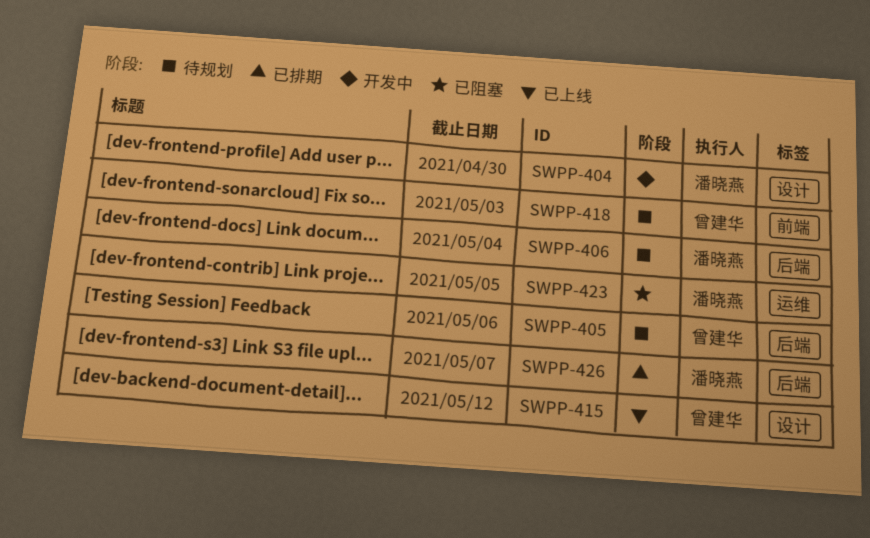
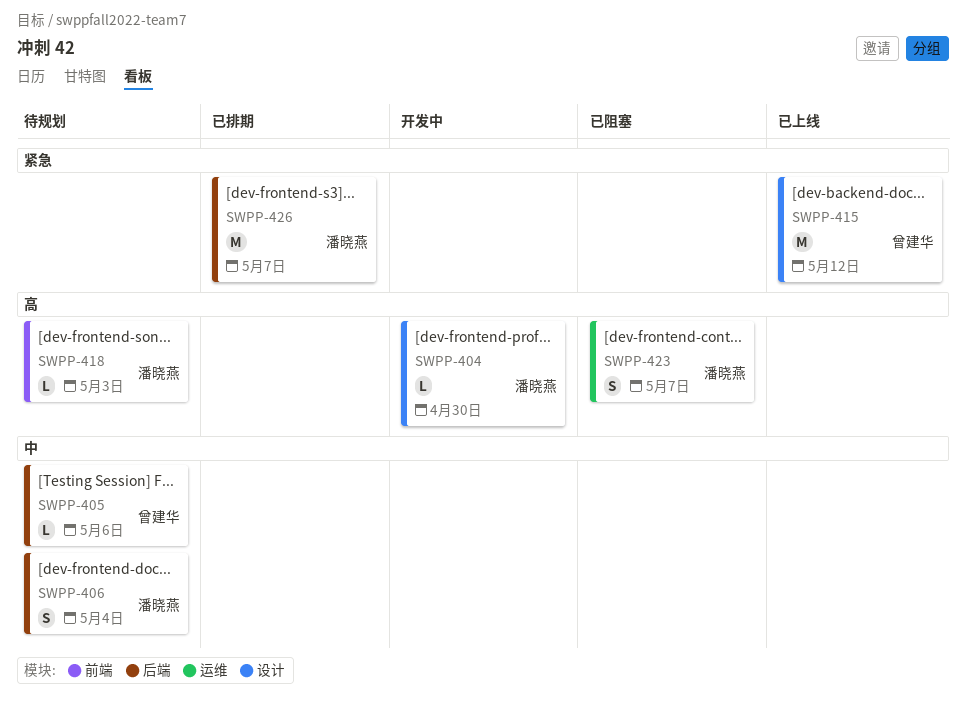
SWPP-418, owner: 曾建华 -> 潘晓燕
SWPP-423, due: May 5 -> May 7

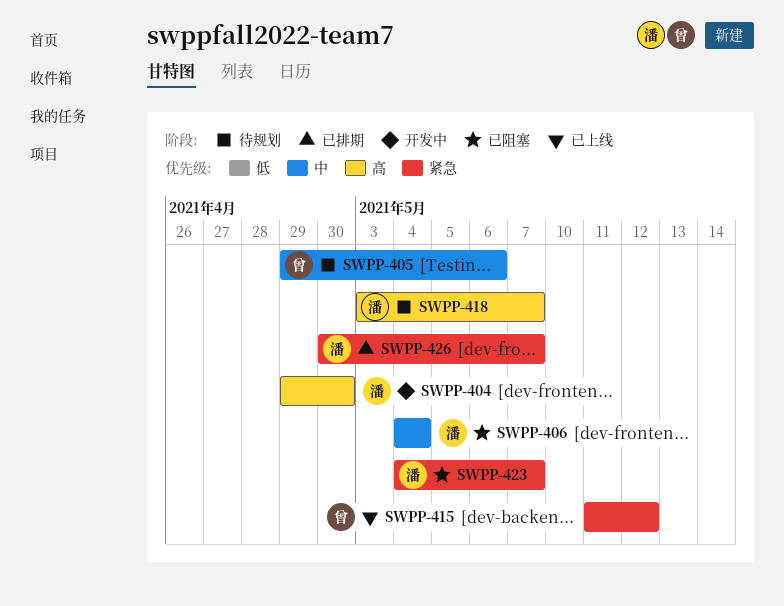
SWPP-406, status: 待规划 -> 已阻塞
SWPP-418, due: May 3 -> May 7
SWPP-423, priority: 高 -> 紧急

